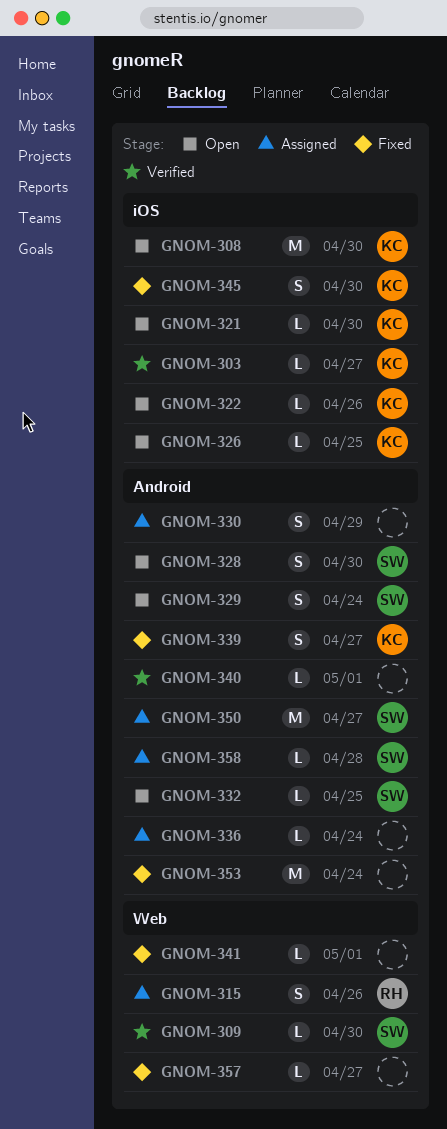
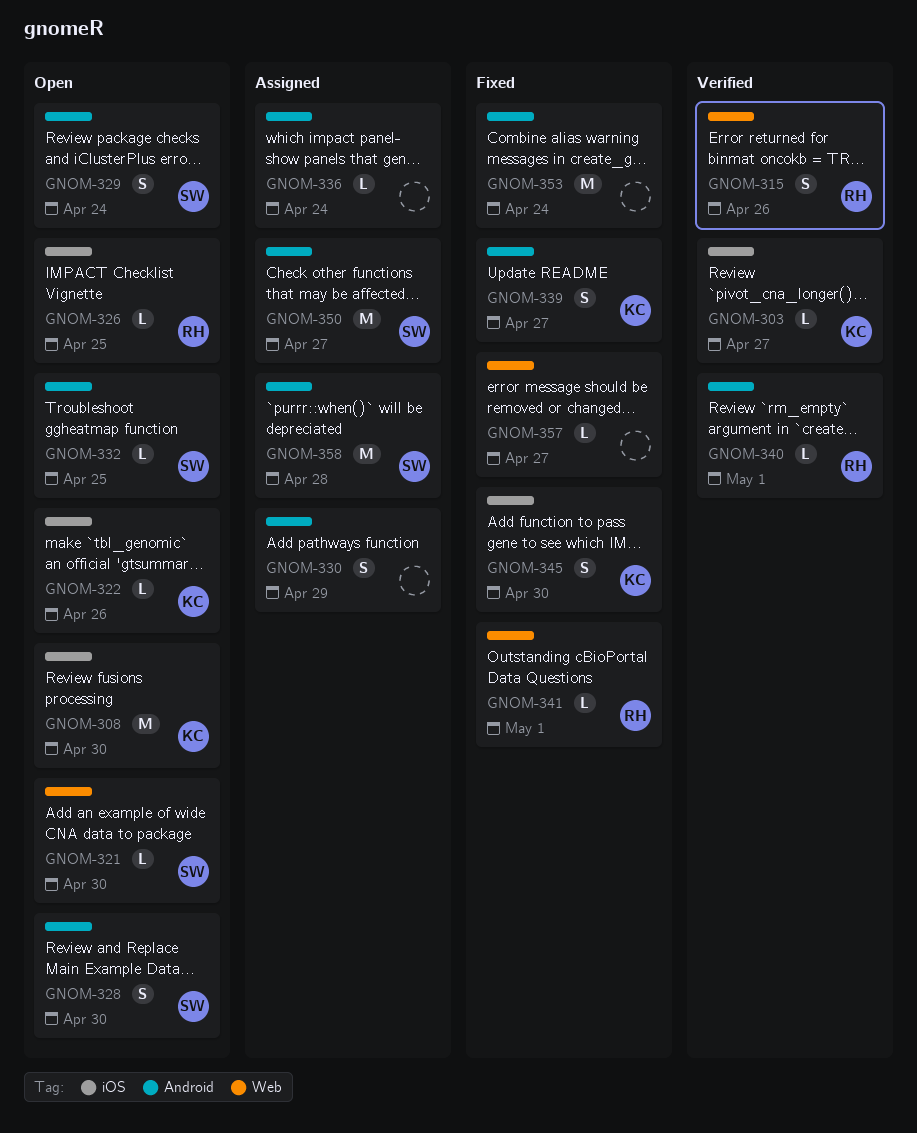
GNOM-309: present -> none
GNOM-315, status: Assigned -> Verified
GNOM-321, owner: KC -> SW
GNOM-321, label: iOS -> Web
GNOM-326, owner: KC -> RH
GNOM-340, owner: none -> RH
GNOM-341, owner: none -> RH
GNOM-358, estimate: L -> M

